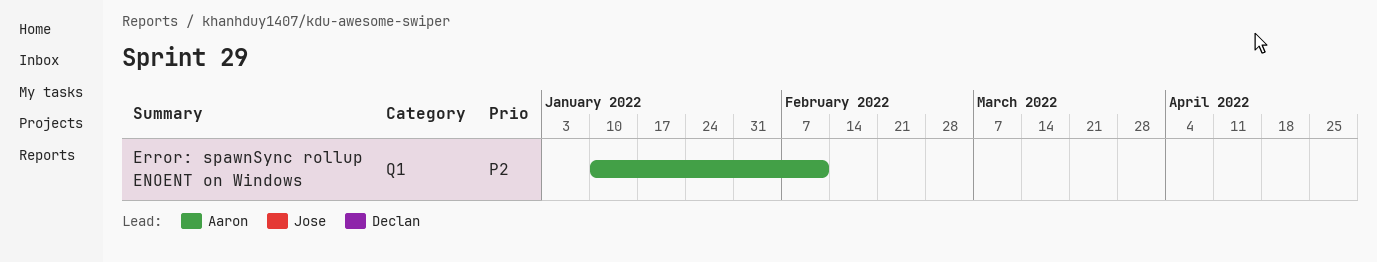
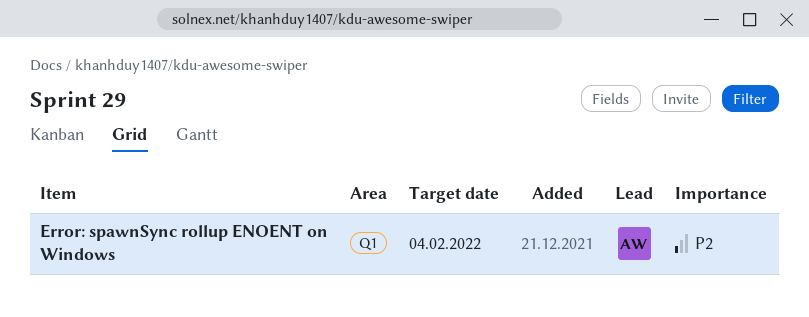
Error: spawnSync rollup ENOENT on Windows, due: Feb 11 -> Feb 4

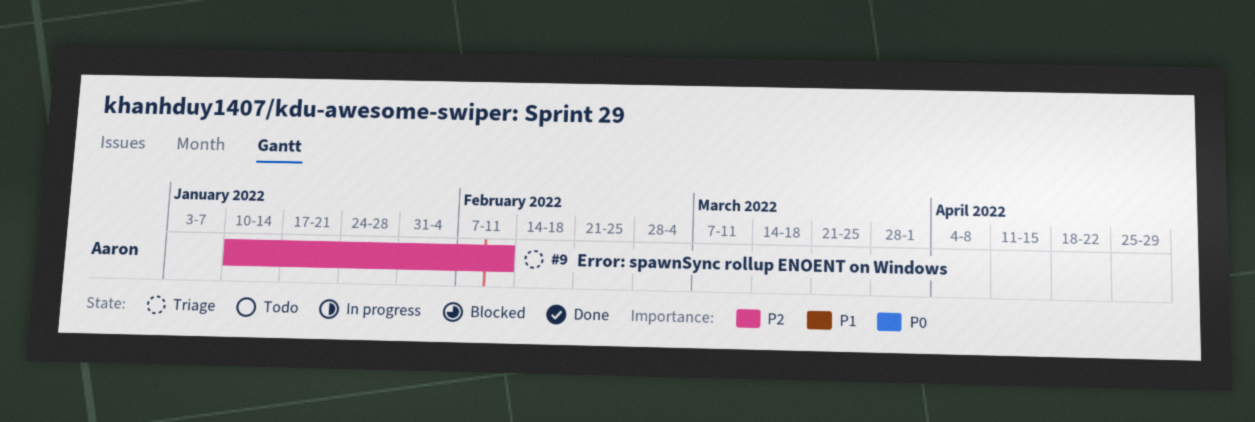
Error: spawnSync rollup ENOENT on Windows, due: Feb 4 -> Feb 11

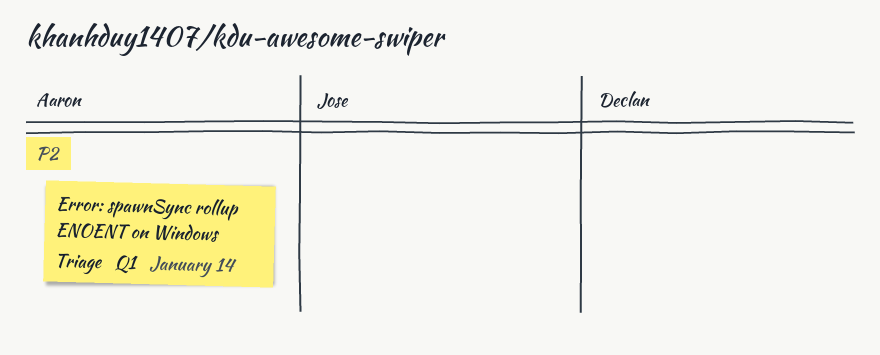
Error: spawnSync rollup ENOENT on Windows, due: Feb 11 -> Jan 14

